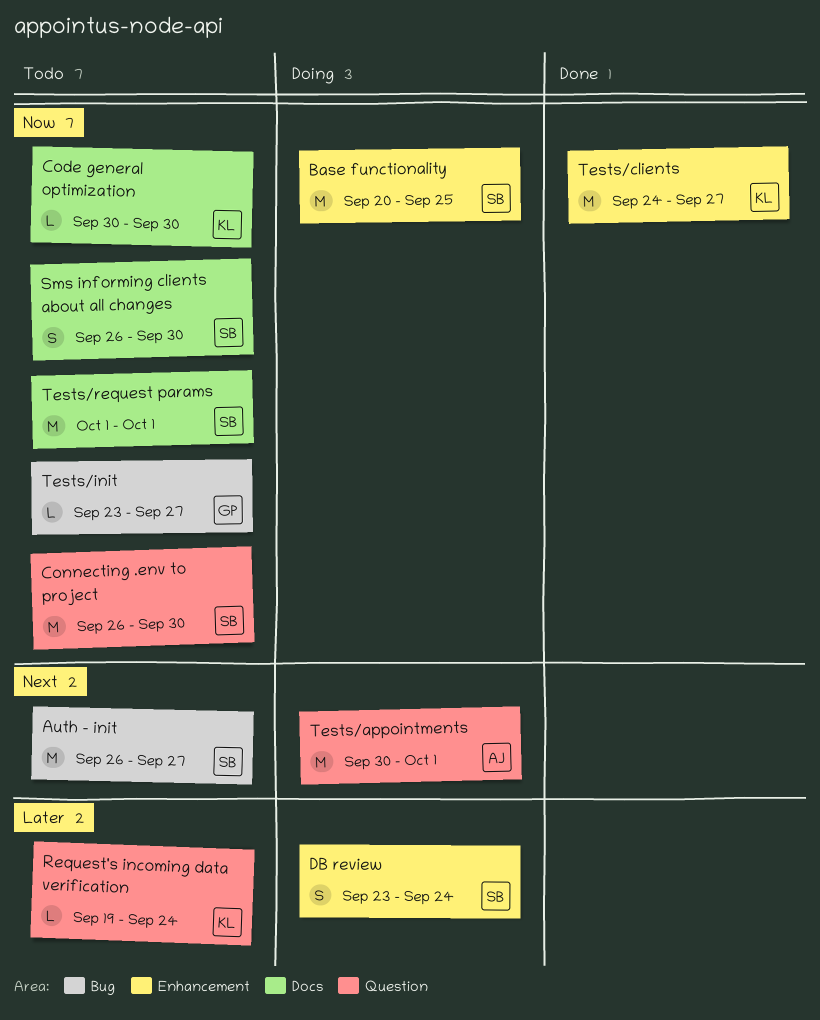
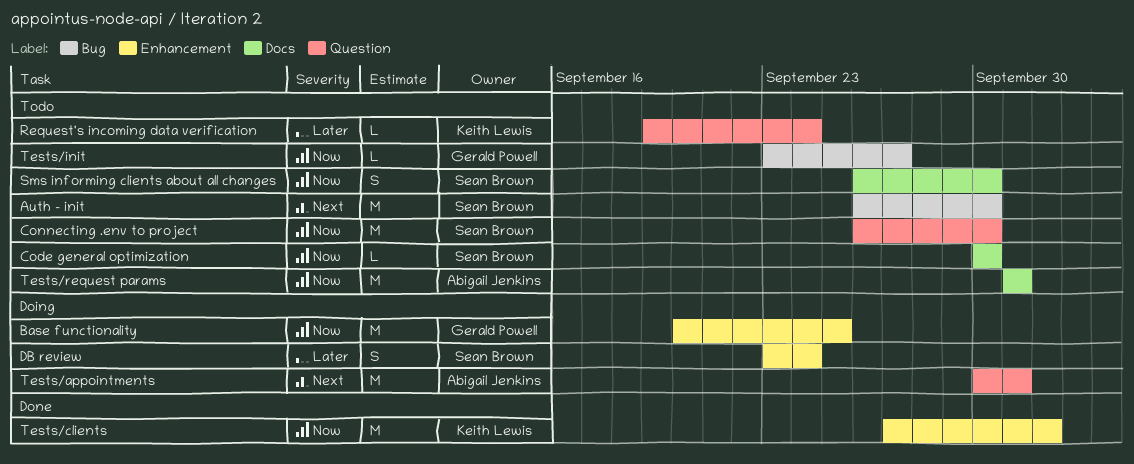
Auth - init, due: Sep 27 -> Sep 30
Base functionality, owner: Sean Brown -> Gerald Powell
Code general optimization, owner: Keith Lewis -> Sean Brown
Tests/clients, start: Sep 24 -> Sep 27
Tests/clients, due: Sep 27 -> Oct 2
Tests/request params, owner: Sean Brown -> Abigail Jenkins

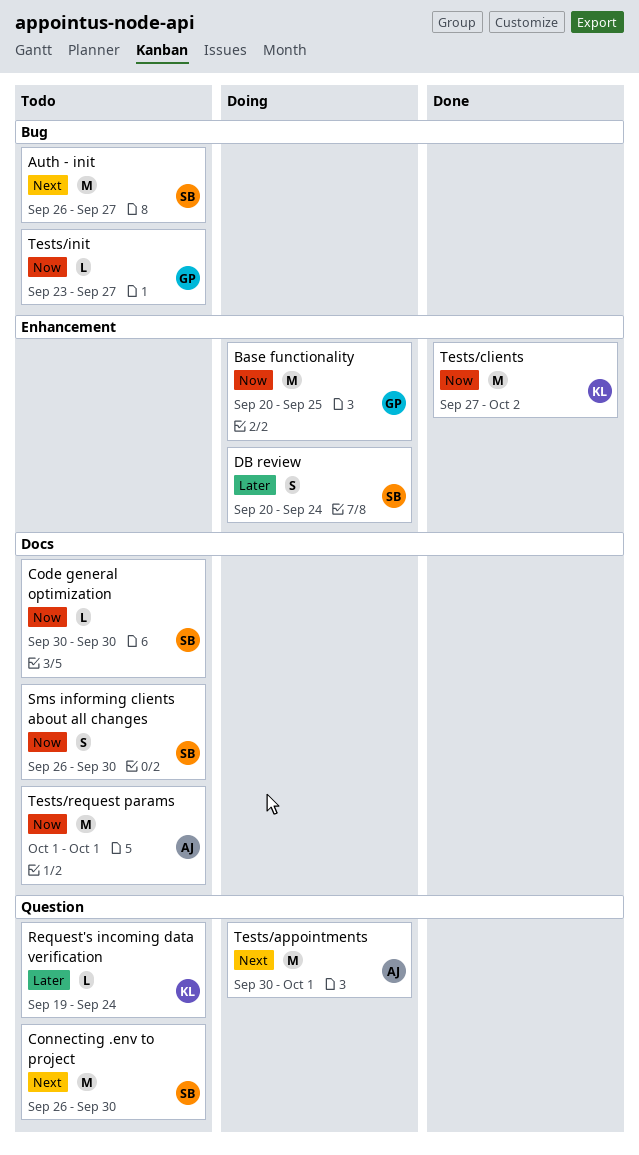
Auth - init, due: Sep 30 -> Sep 27
Connecting .env to project, priority: Now -> Next
DB review, start: Sep 23 -> Sep 20

